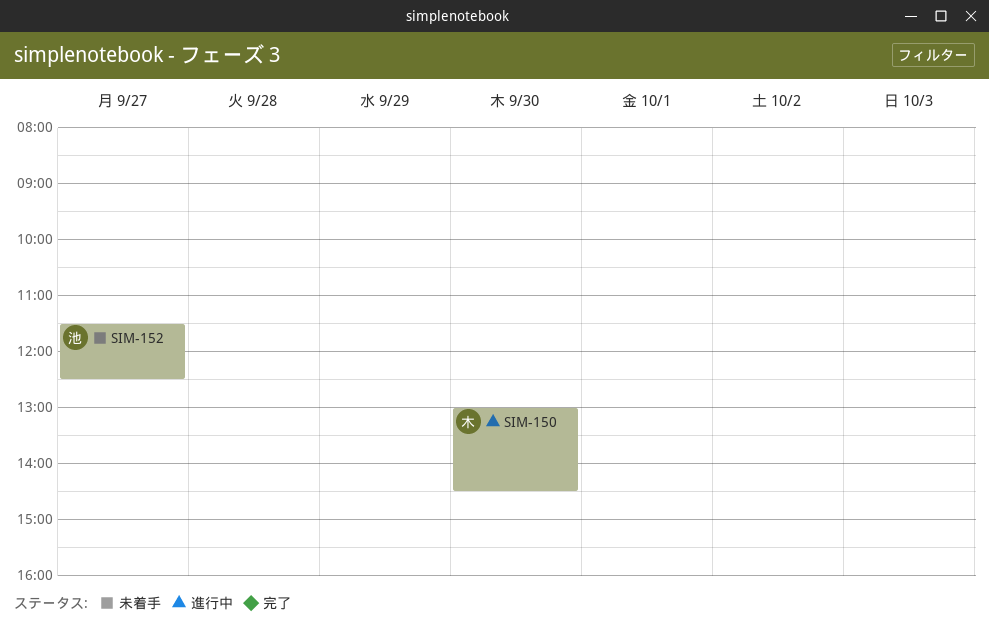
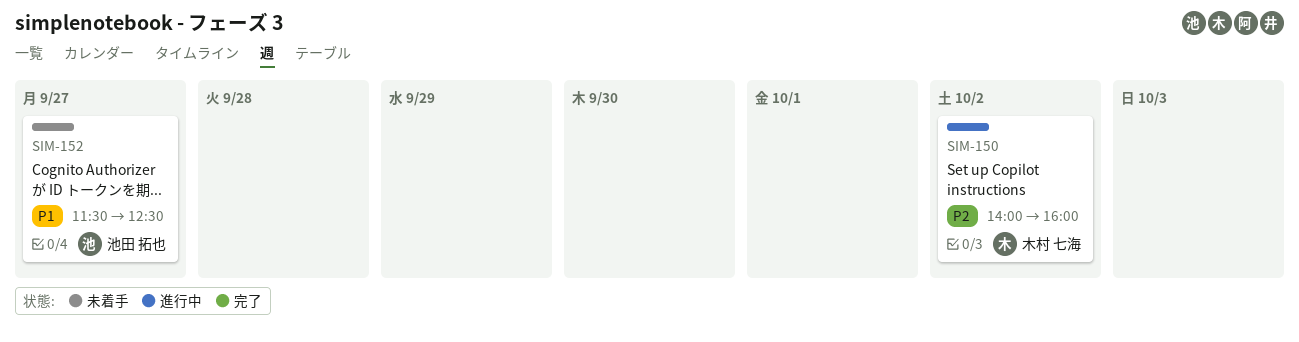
SIM-150, day: Sep 30 -> Oct 2
SIM-150, begins: 13:00 -> 14:00
SIM-150, ends: 14:30 -> 16:00

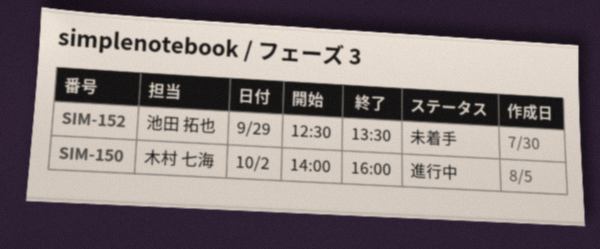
SIM-152, day: Sep 27 -> Sep 29
SIM-152, begins: 11:30 -> 12:30
SIM-152, ends: 12:30 -> 13:30

